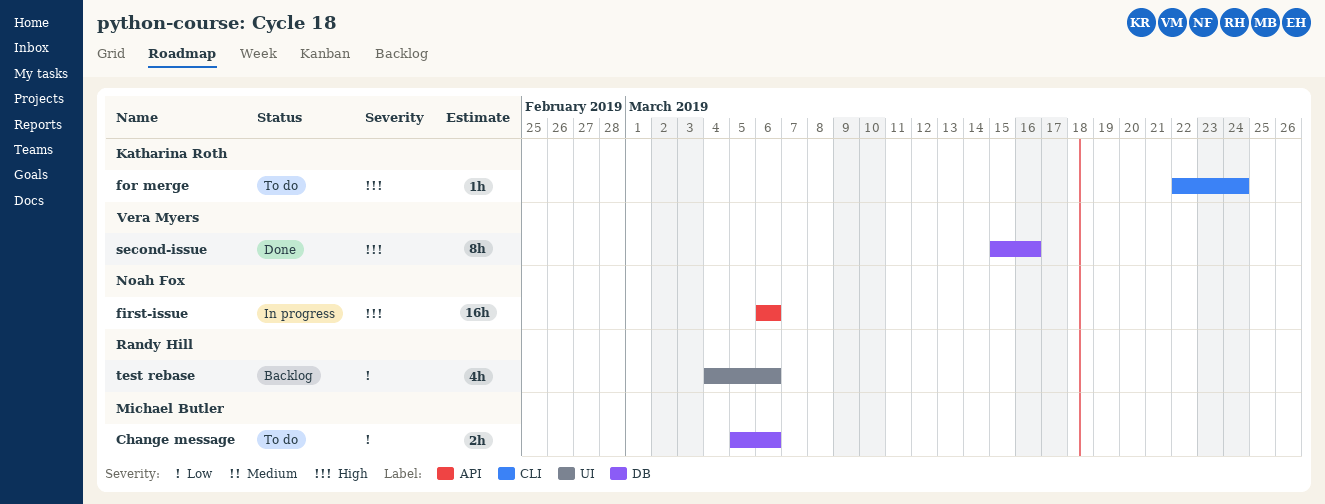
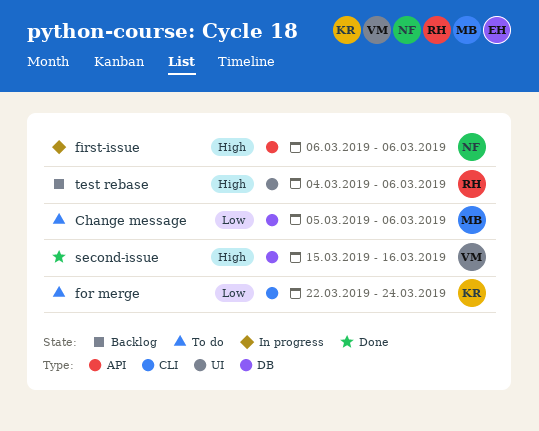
for merge, priority: High -> Low
test rebase, priority: Low -> High

